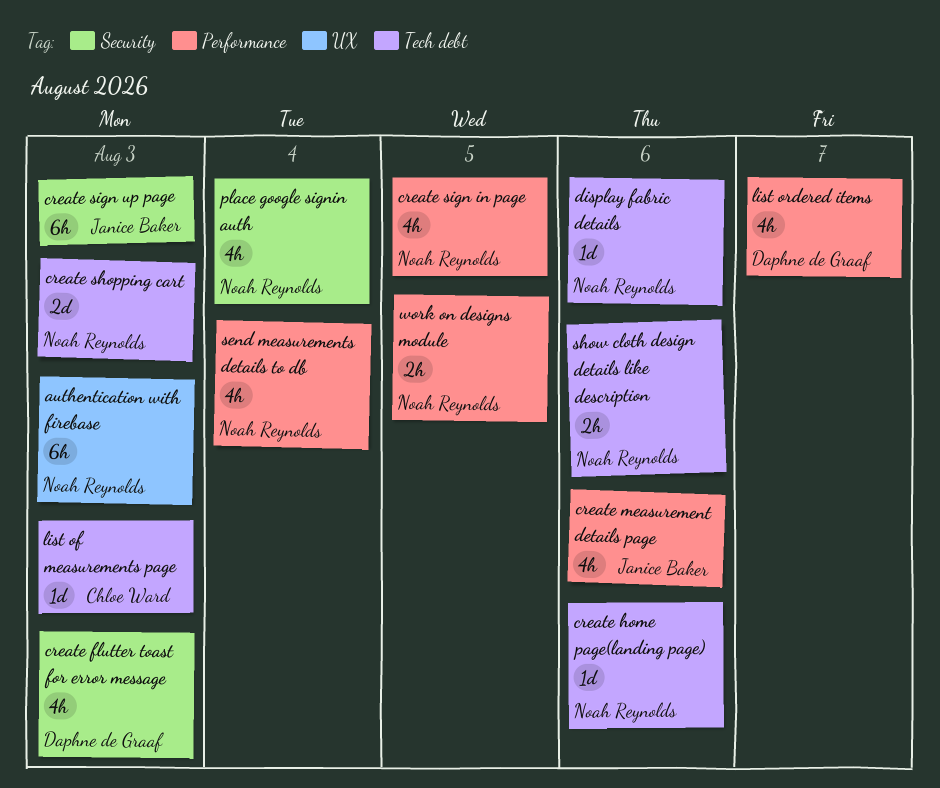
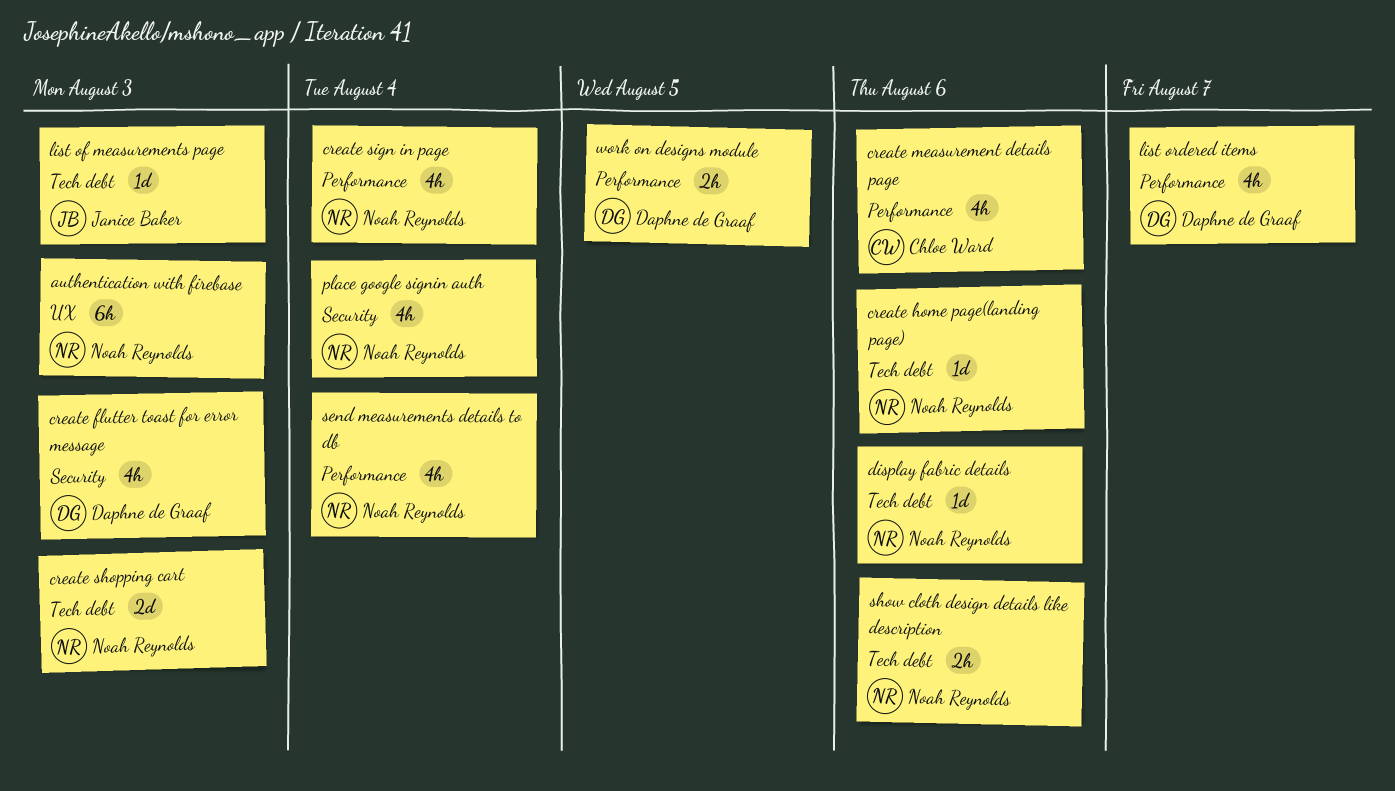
create measurement details page, owner: Janice Baker -> Chloe Ward
create sign in page, due: Aug 5 -> Aug 4
create sign up page: present -> none
list of measurements page, owner: Chloe Ward -> Janice Baker
work on designs module, owner: Noah Reynolds -> Daphne de Graaf

